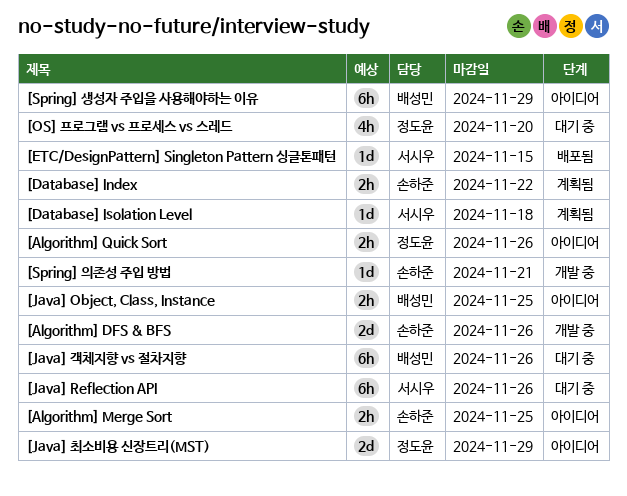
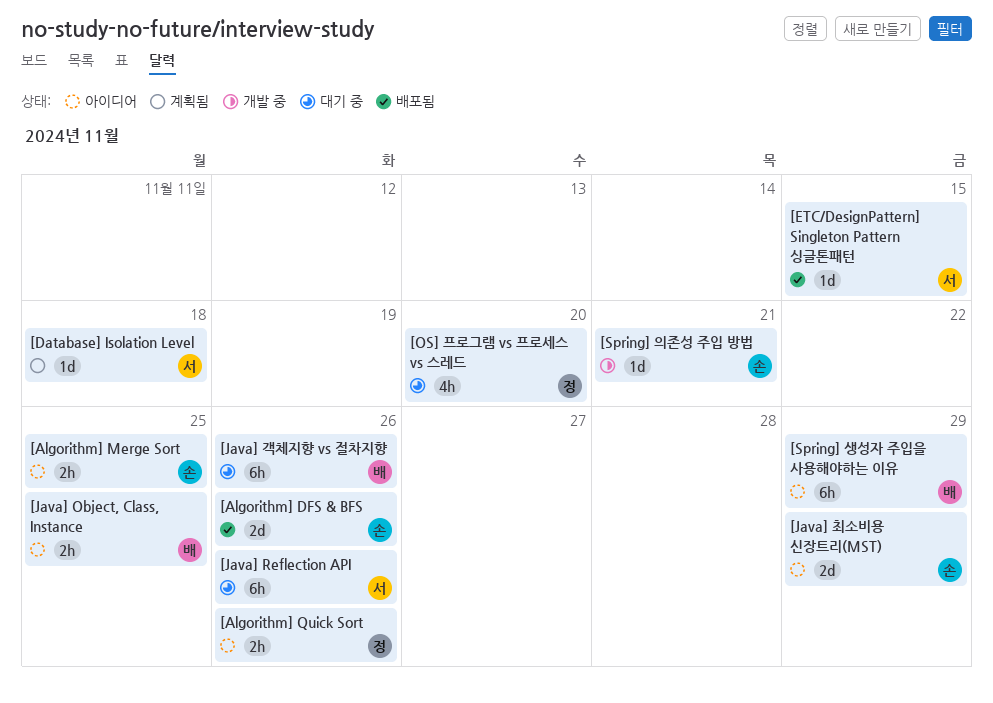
[Algorithm] DFS & BFS, status: 개발 중 -> 배포됨
[Database] Index: present -> none
[Java] 최소비용 신장트리(MST), owner: 정도윤 -> 손하준

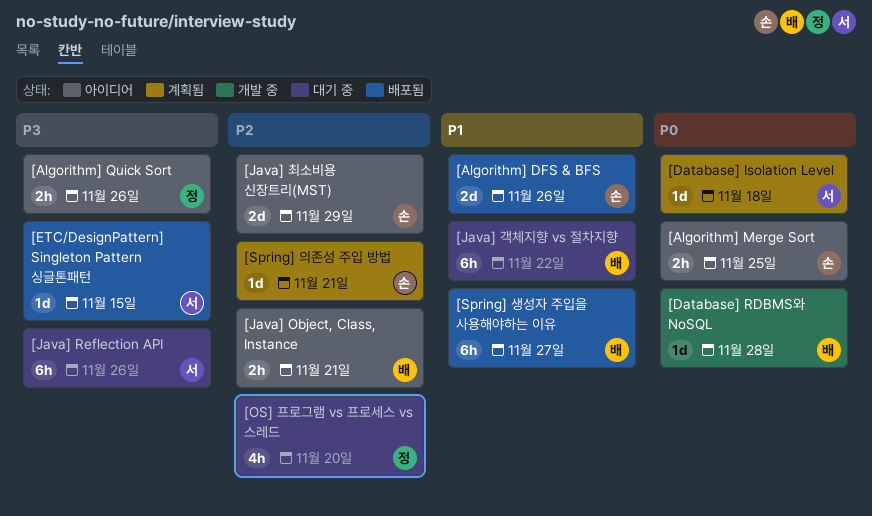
[Database] RDBMS와 NoSQL: none -> present
[Java] Object, Class, Instance, due: Nov 25 -> Nov 21
[Java] 객체지향 vs 절차지향, due: Nov 26 -> Nov 22
[Spring] 생성자 주입을 사용해야하는 이유, status: 아이디어 -> 배포됨
[Spring] 생성자 주입을 사용해야하는 이유, due: Nov 29 -> Nov 27
[Spring] 의존성 주입 방법, status: 개발 중 -> 계획됨

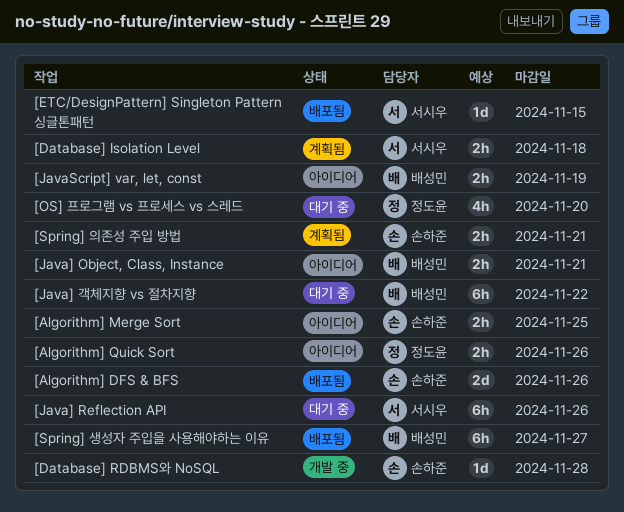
[Database] Isolation Level, estimate: 1d -> 2h
[Database] RDBMS와 NoSQL, owner: 배성민 -> 손하준
[Java] 최소비용 신장트리(MST): present -> none
[JavaScript] var, let, const: none -> present
[Spring] 의존성 주입 방법, estimate: 1d -> 2h

